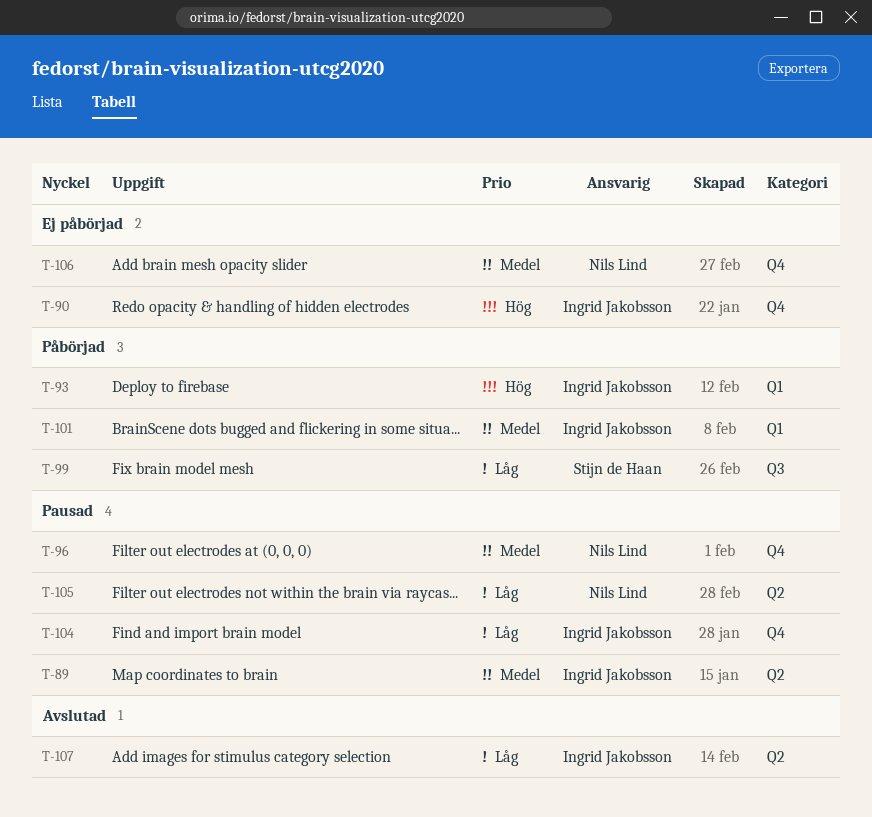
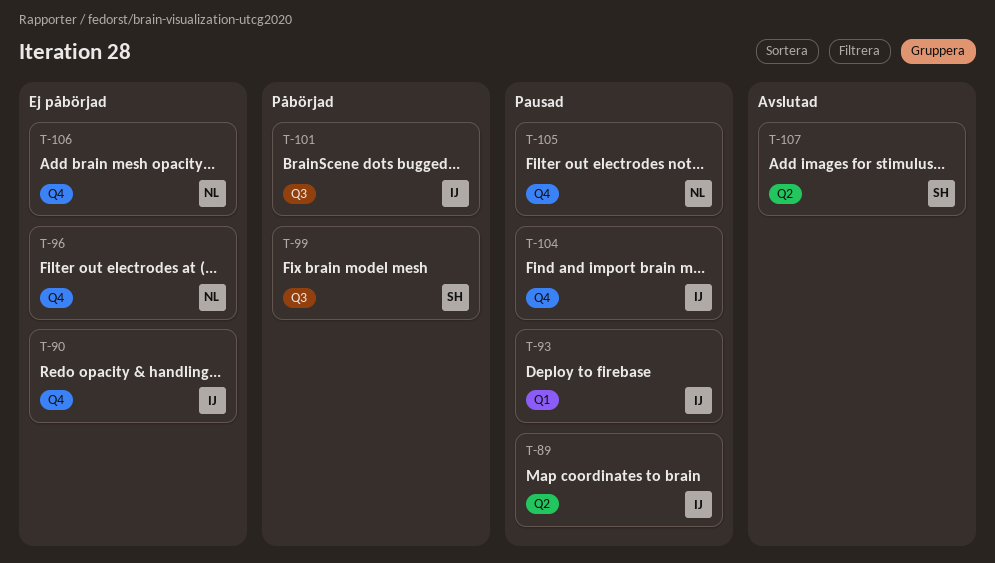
T-93, status: Påbörjad -> Pausad
T-96, status: Pausad -> Ej påbörjad
T-101, label: Q1 -> Q3
T-105, label: Q2 -> Q4
T-107, owner: Ingrid Jakobsson -> Stijn de Haan

